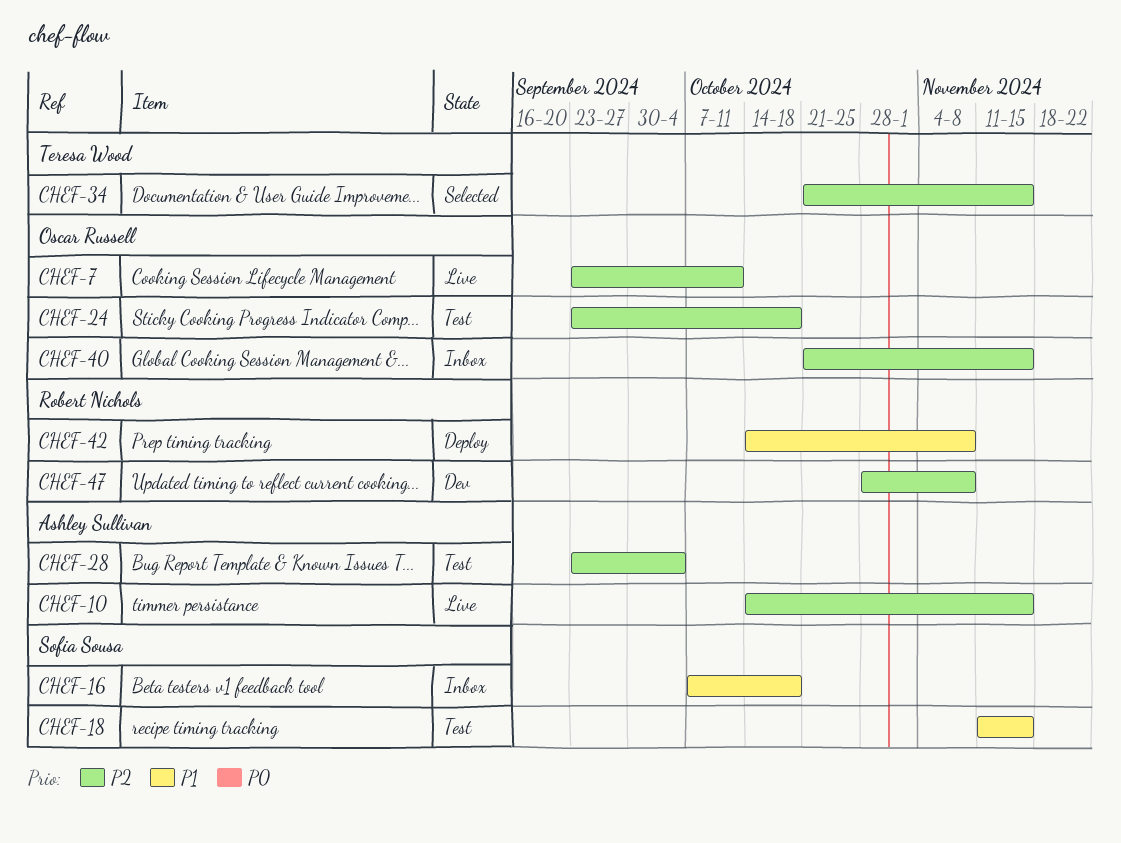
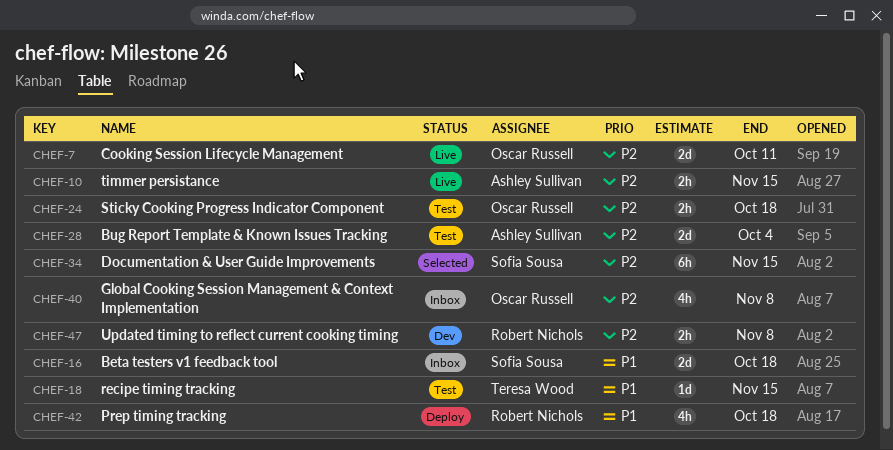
CHEF-18, owner: Sofia Sousa -> Teresa Wood
CHEF-34, owner: Teresa Wood -> Sofia Sousa
CHEF-40, due: Nov 15 -> Nov 8
CHEF-42, due: Nov 8 -> Oct 18

